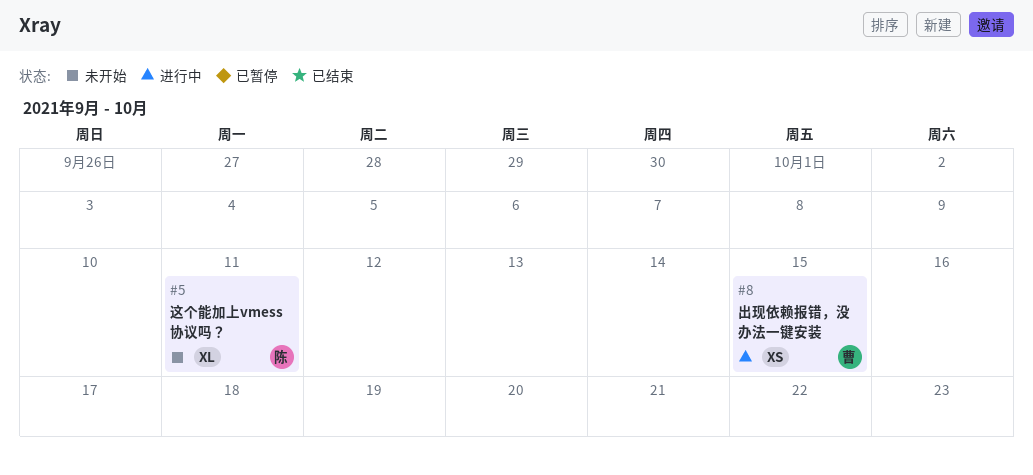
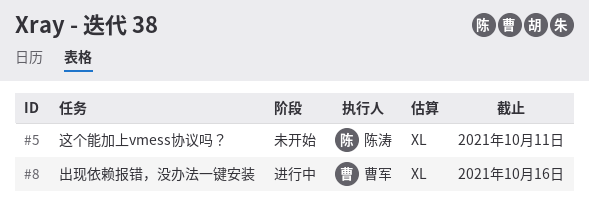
#8, estimate: XS -> XL
#8, due: Oct 15 -> Oct 16

